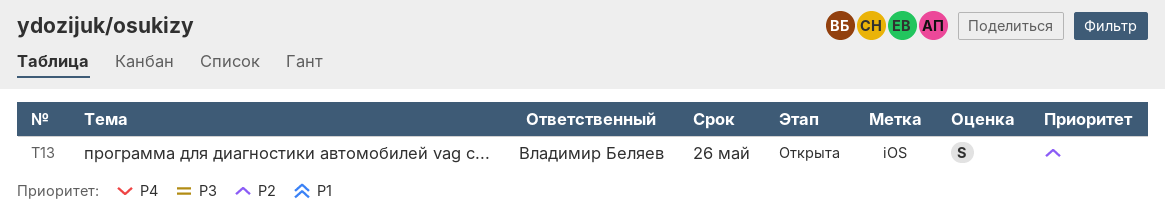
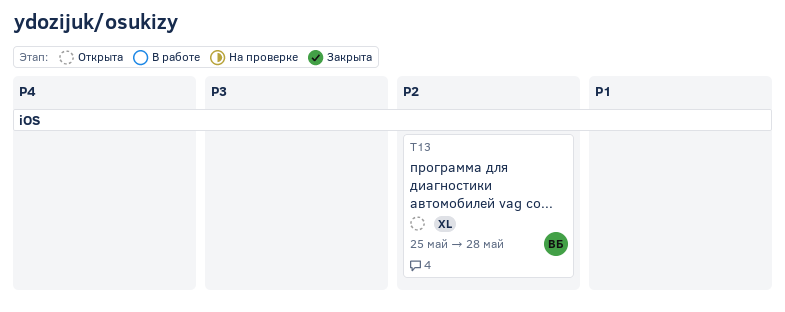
T13, estimate: S -> XL
T13, due: May 26 -> May 28

